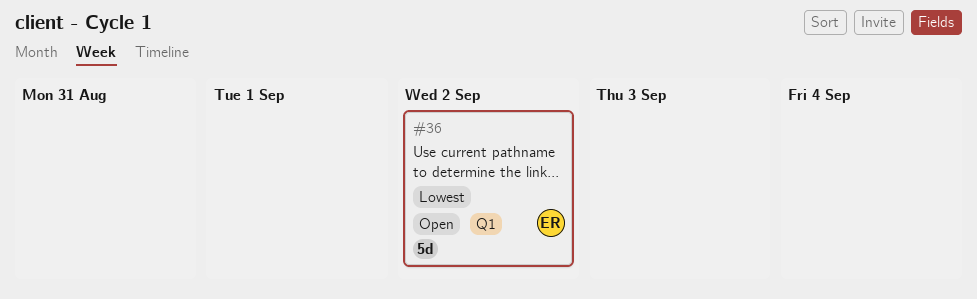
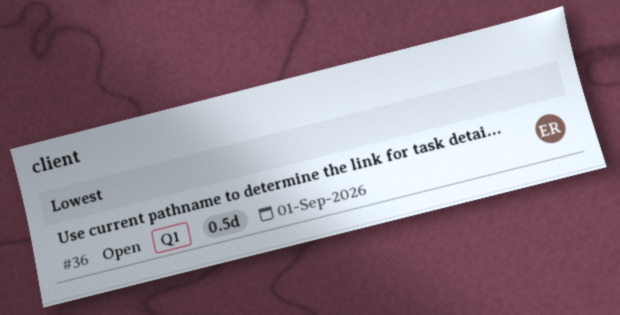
#36, estimate: 5d -> 0.5d
#36, due: Sep 2 -> Sep 1

